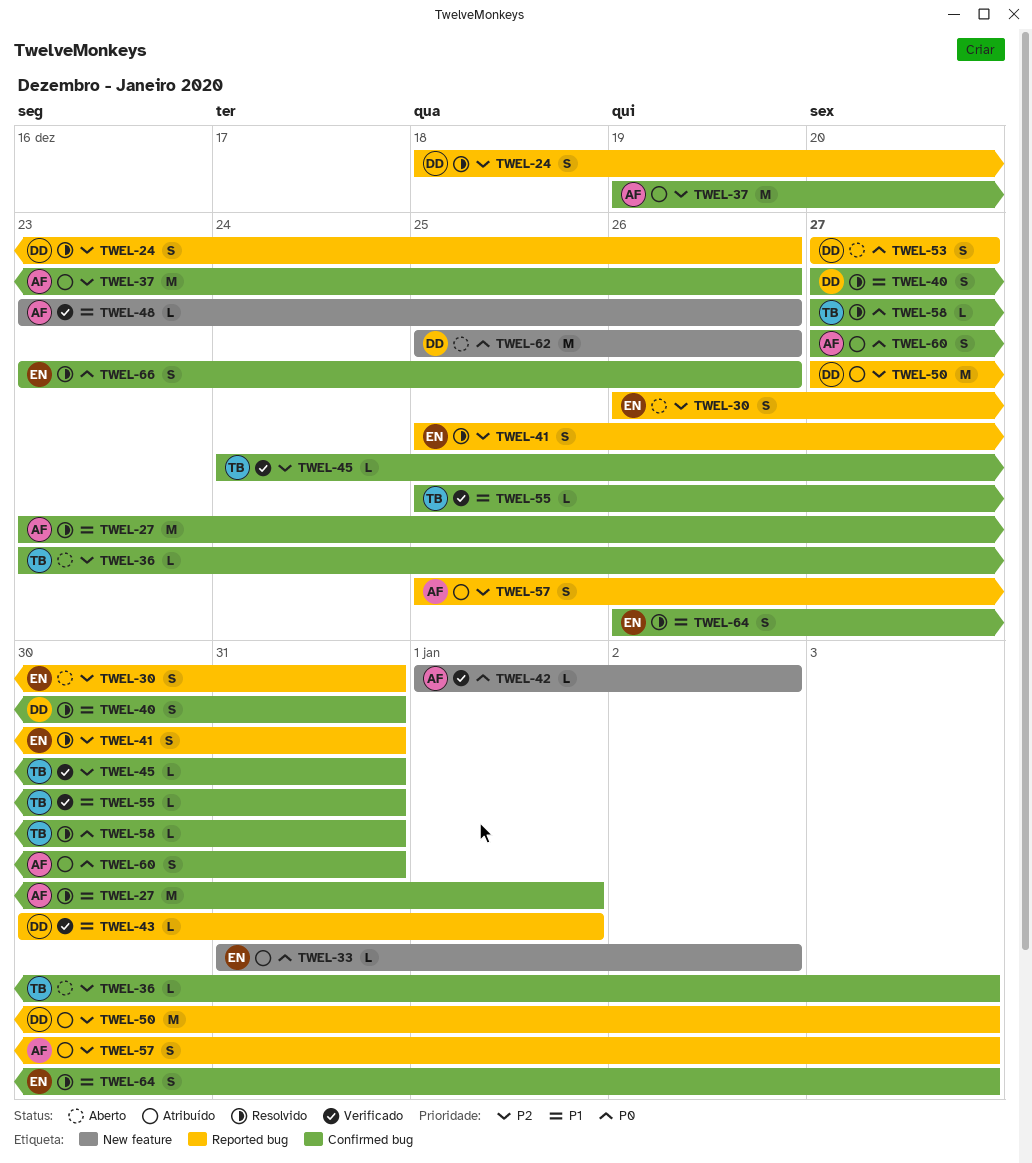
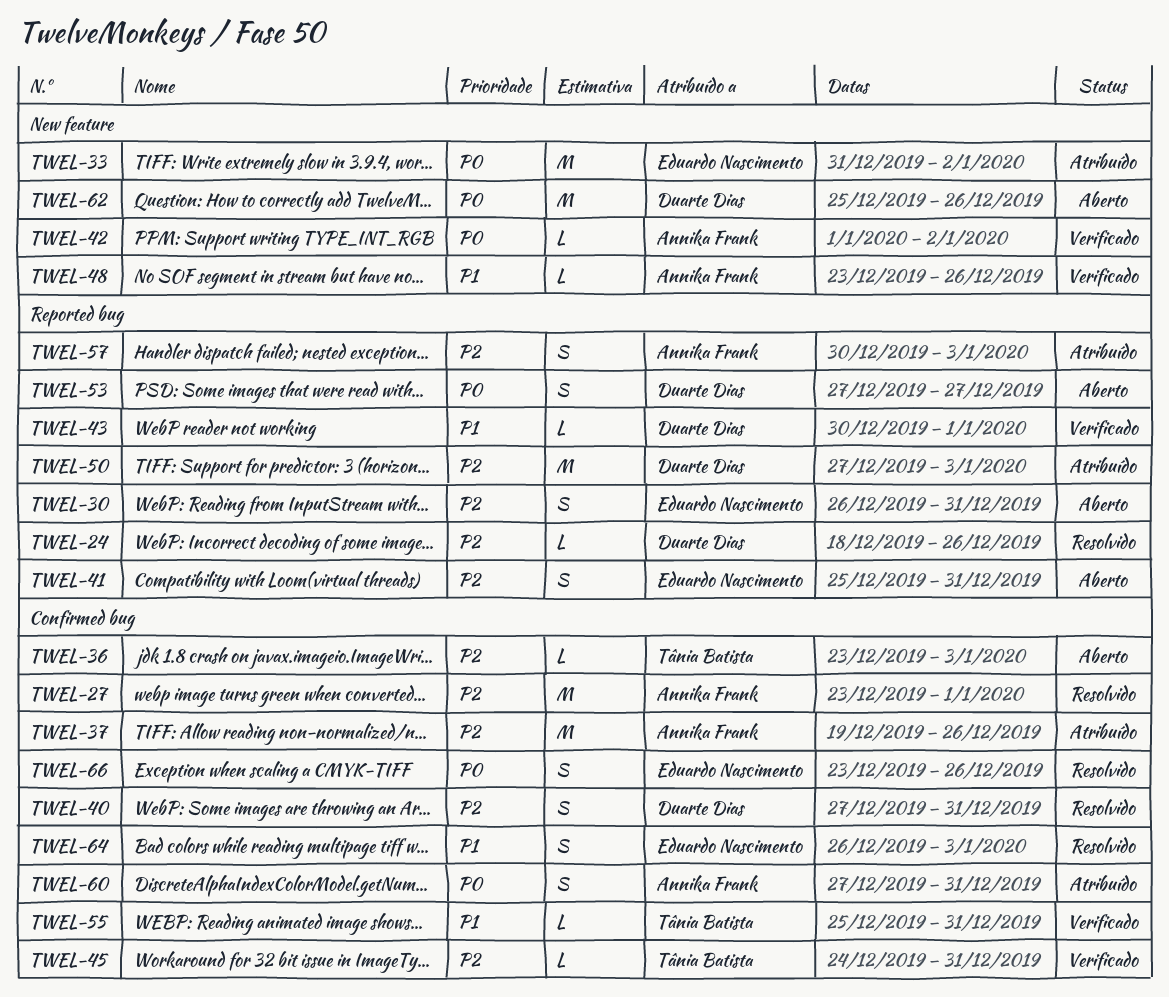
TWEL-24, estimate: S -> L
TWEL-27, priority: P1 -> P2
TWEL-33, estimate: L -> M
TWEL-40, priority: P1 -> P2
TWEL-41, status: Resolvido -> Aberto
TWEL-57, start: Dec 25 -> Dec 30
TWEL-58: present -> none

